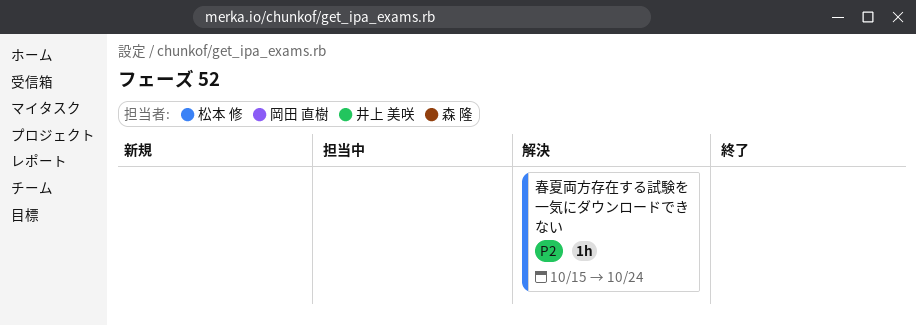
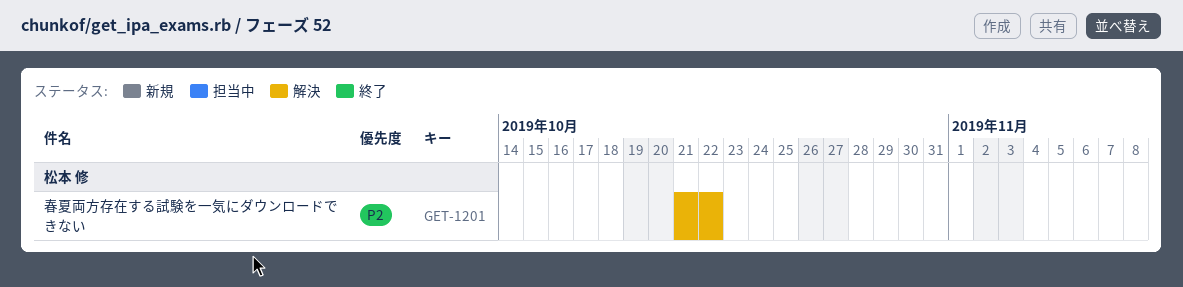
春夏両方存在する試験を一気にダウンロードできない, start: Oct 15 -> Oct 21
春夏両方存在する試験を一気にダウンロードできない, due: Oct 24 -> Oct 22

